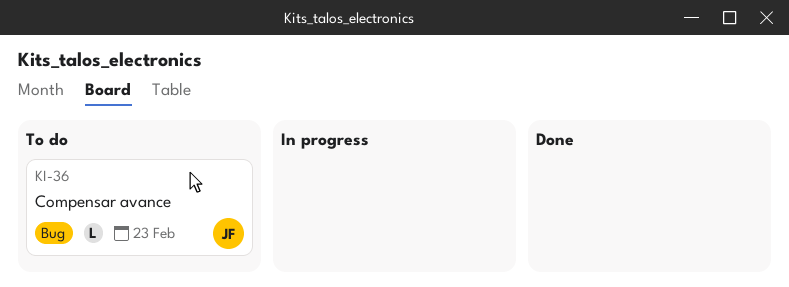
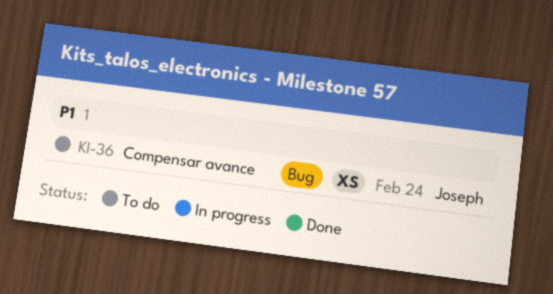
KI-36, estimate: L -> XS
KI-36, due: Feb 23 -> Feb 24

